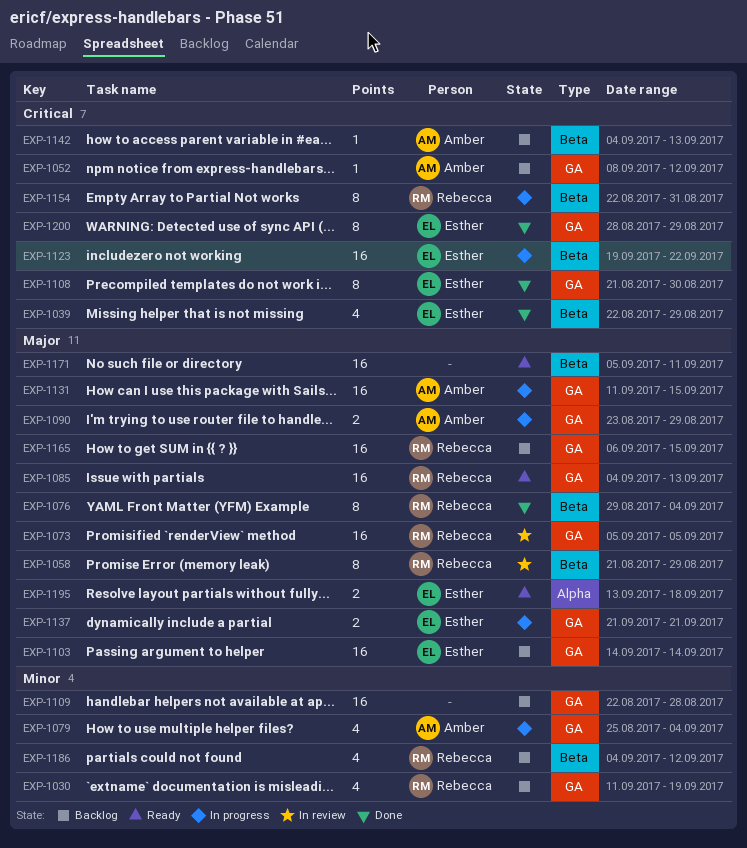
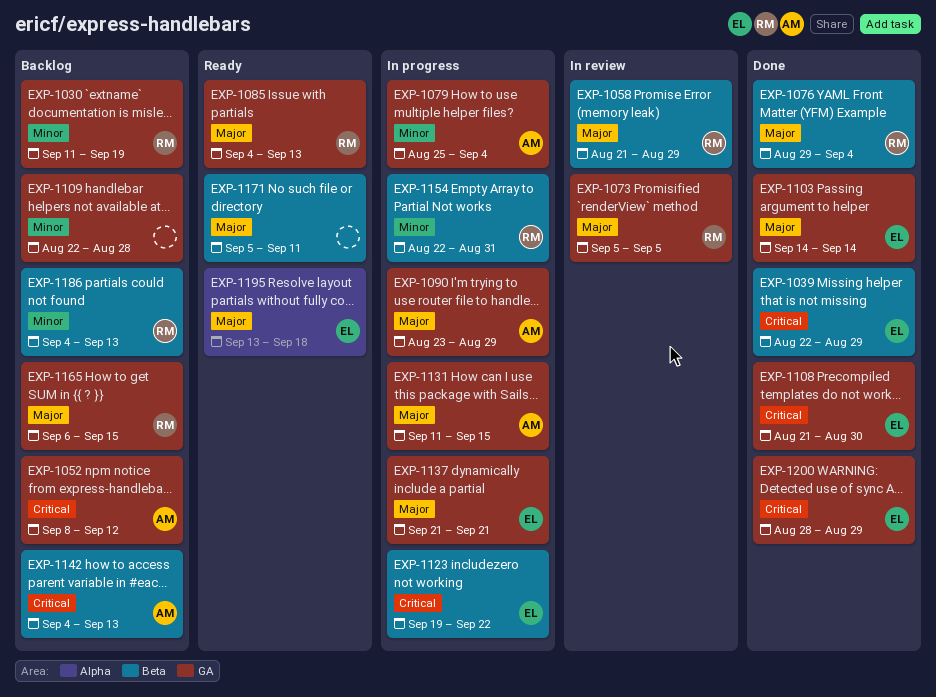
EXP-1103, status: Backlog -> Done
EXP-1154, priority: Critical -> Minor
EXP-1186, due: Sep 12 -> Sep 13

